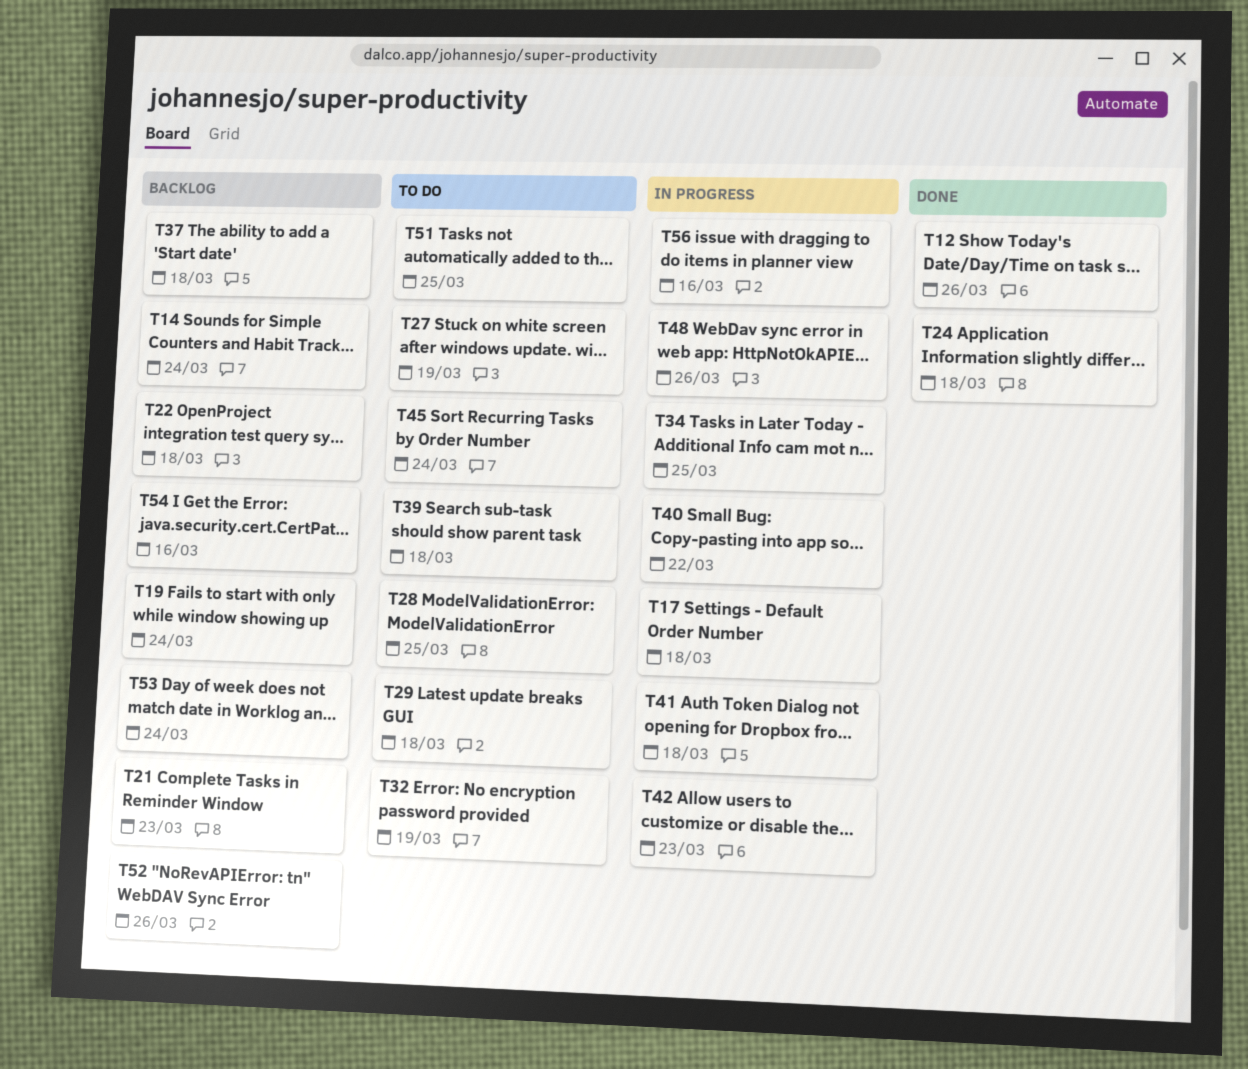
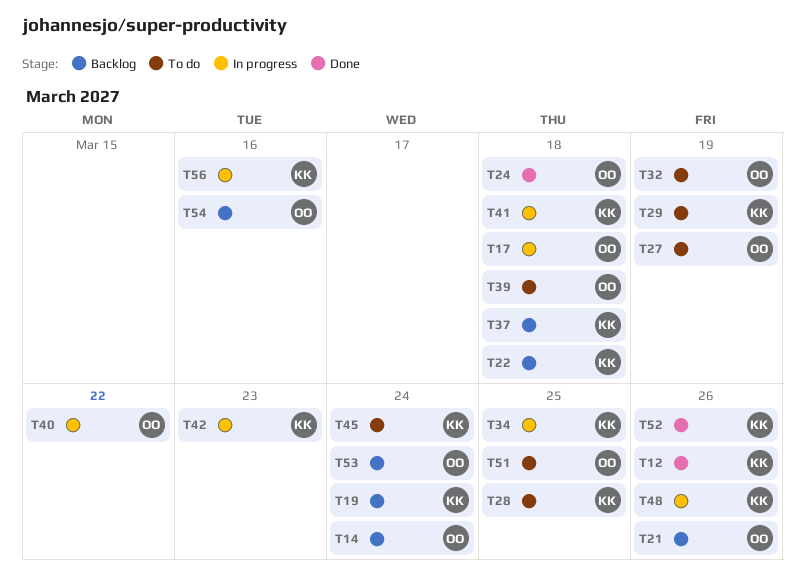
T21, due: Mar 23 -> Mar 26
T29, due: Mar 18 -> Mar 19
T52, status: Backlog -> Done

